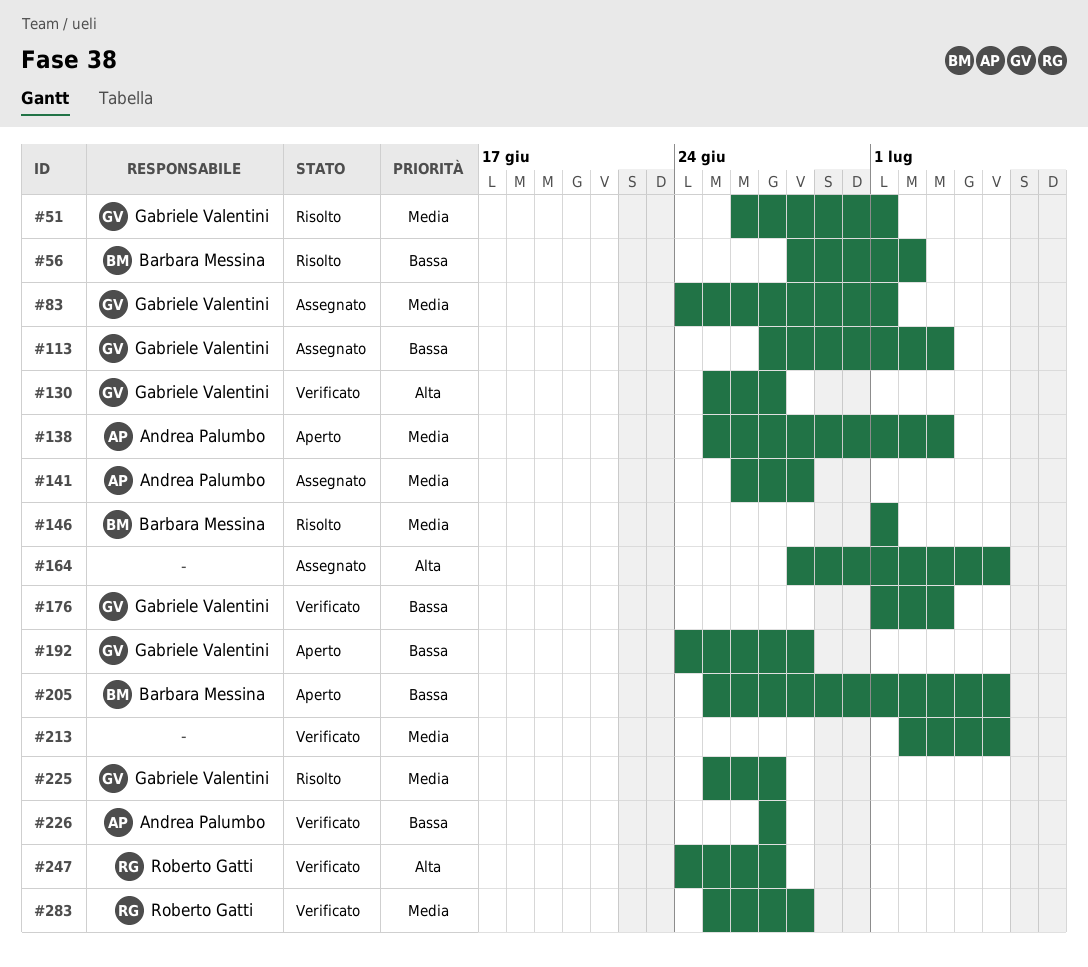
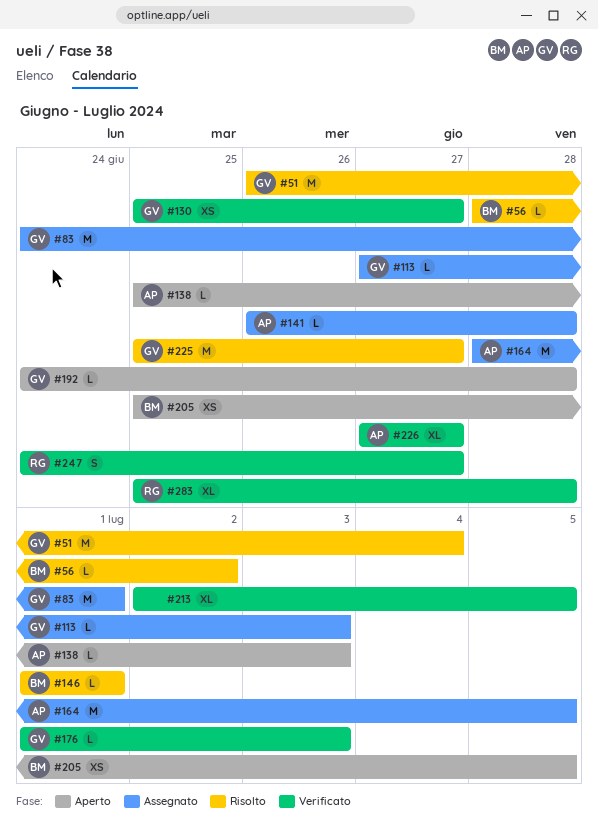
#51, due: Jul 1 -> Jul 4
#164, owner: none -> Andrea Palumbo

